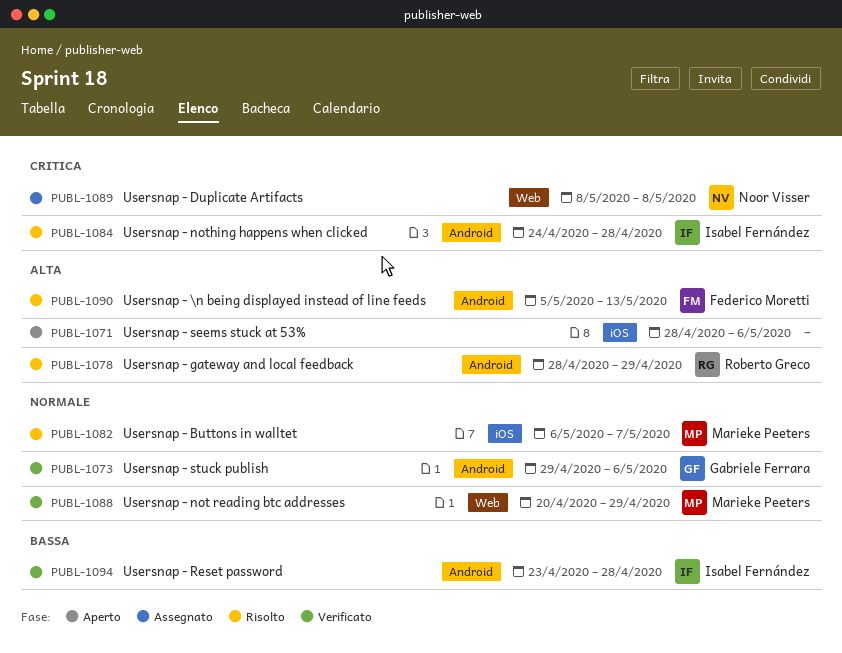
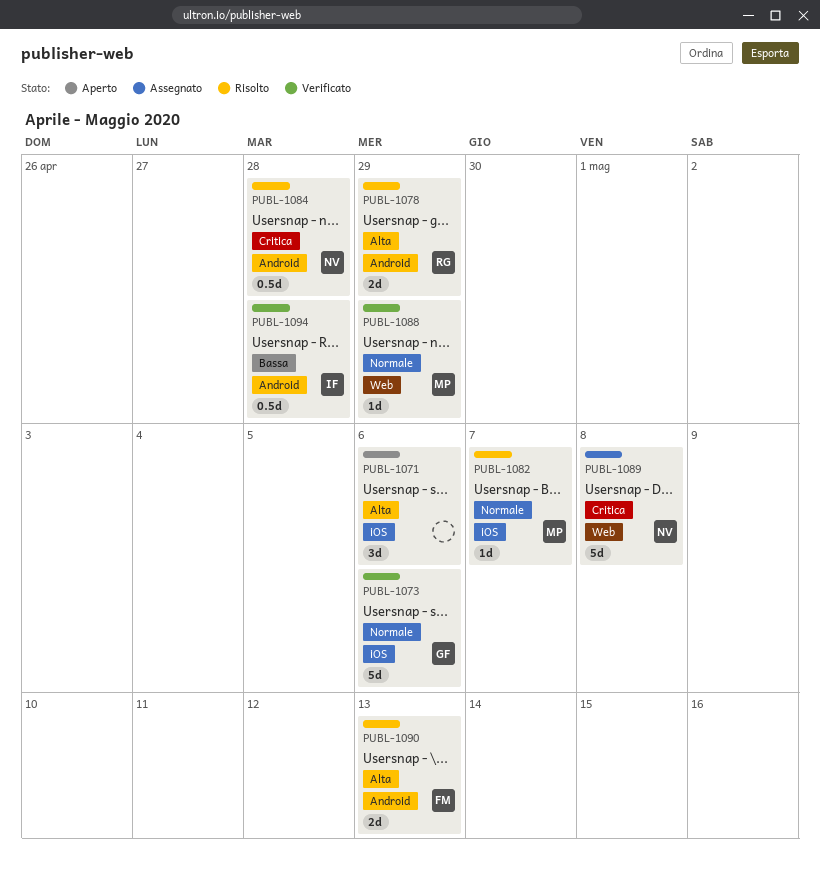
PUBL-1073, label: Android -> iOS
PUBL-1084, owner: Isabel Fernández -> Noor Visser

